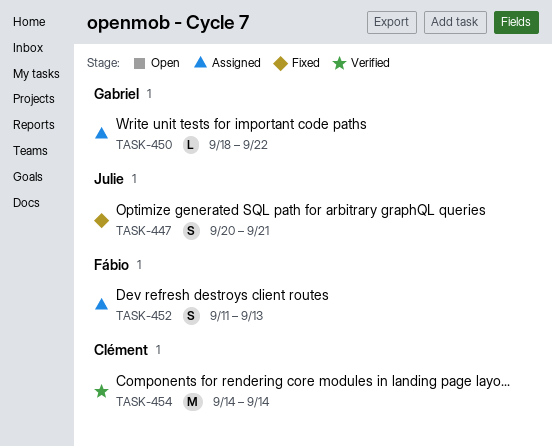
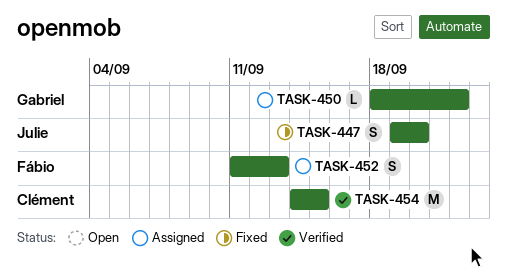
TASK-447, start: Sep 20 -> Sep 19
TASK-447, due: Sep 21 -> Sep 20
TASK-454, due: Sep 14 -> Sep 15

